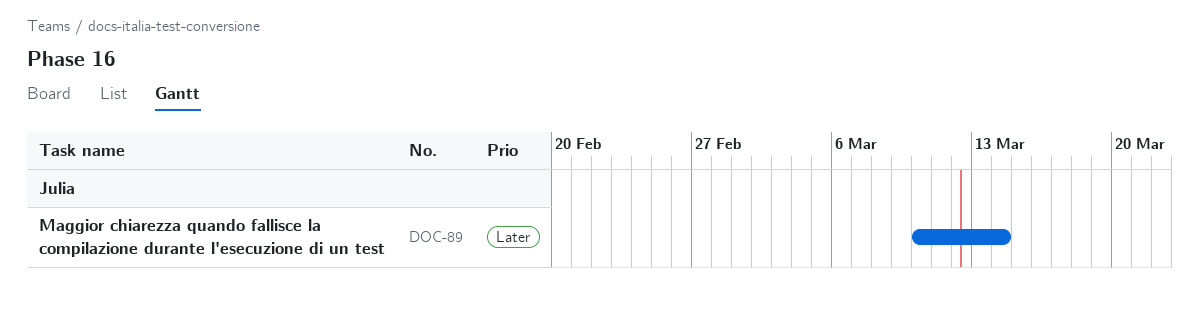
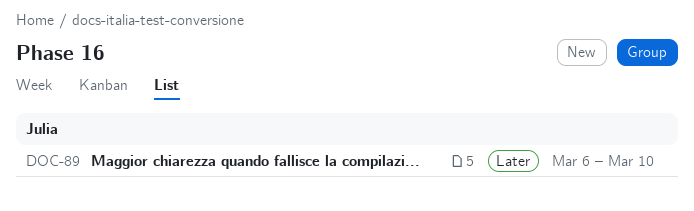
DOC-89, start: Mar 10 -> Mar 6
DOC-89, due: Mar 14 -> Mar 10

